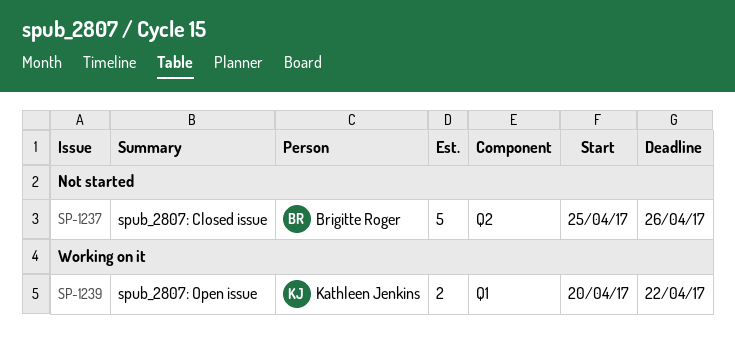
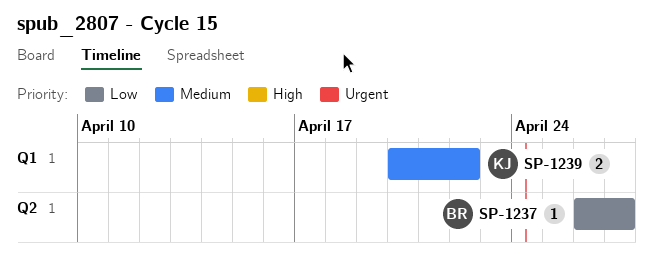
SP-1237, estimate: 5 -> 1
SP-1237, start: Apr 25 -> Apr 26
SP-1237, due: Apr 26 -> Apr 27

